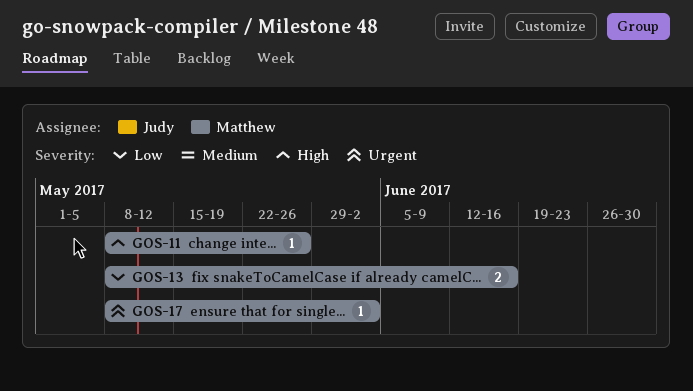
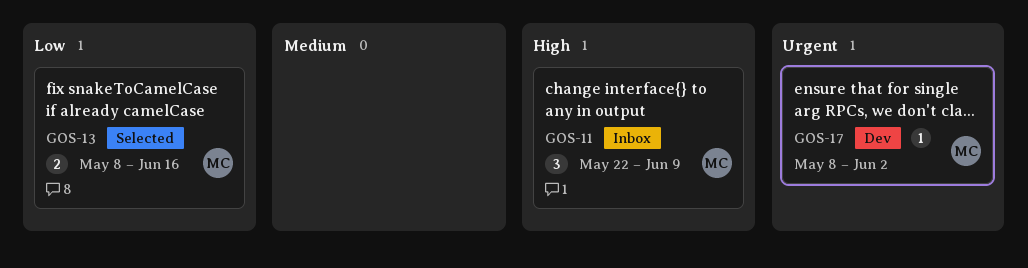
GOS-11, estimate: 1 -> 3
GOS-11, start: May 8 -> May 22
GOS-11, due: May 26 -> Jun 9

